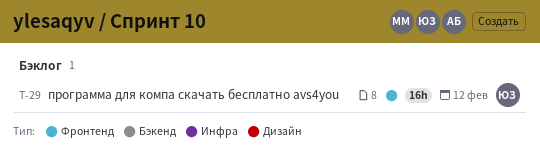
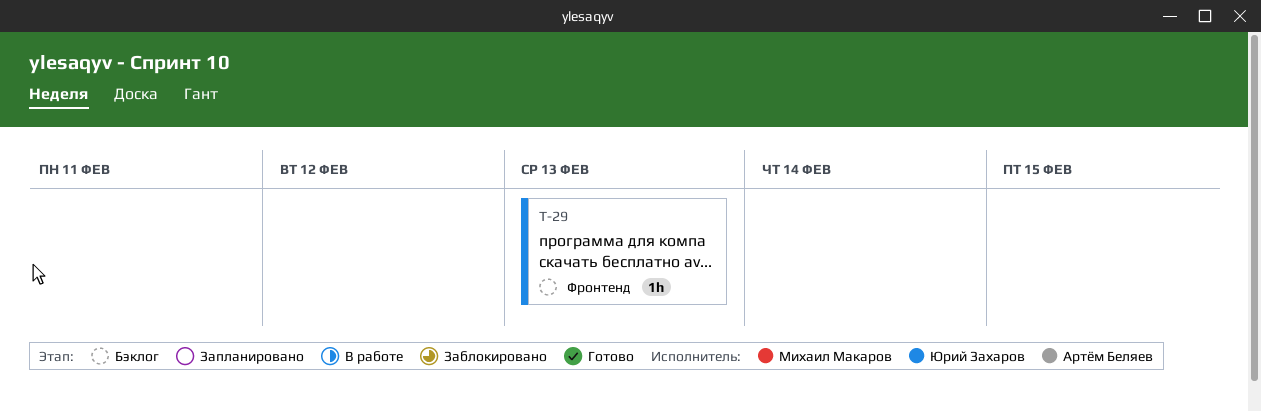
T-29, estimate: 16h -> 1h
T-29, due: Feb 12 -> Feb 13

